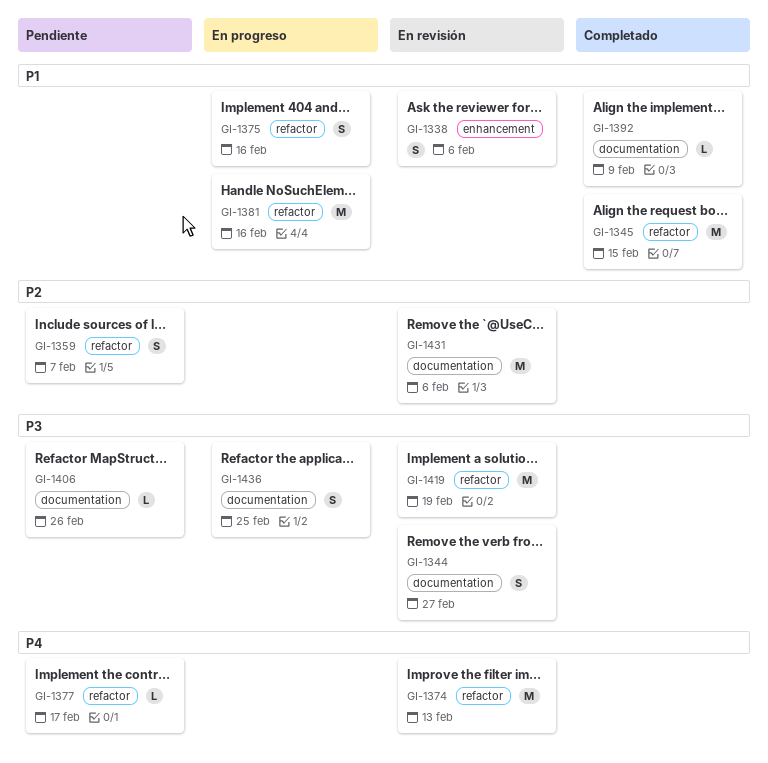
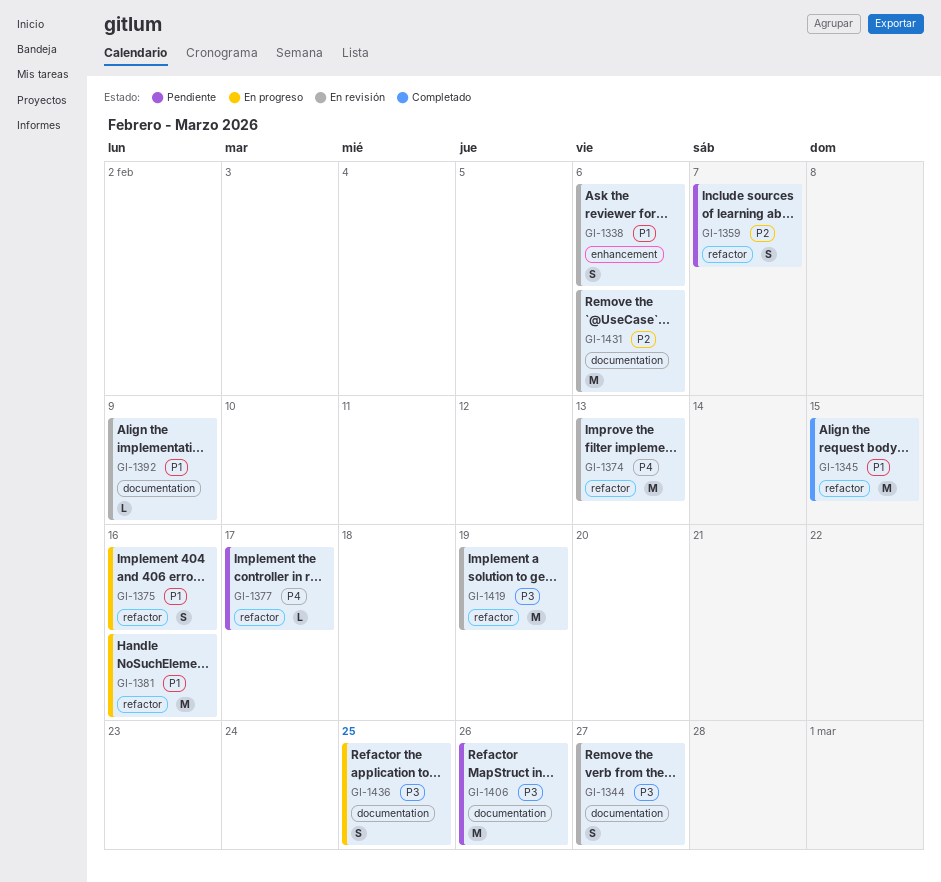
GI-1392, status: Completado -> En revisión
GI-1406, estimate: L -> M

